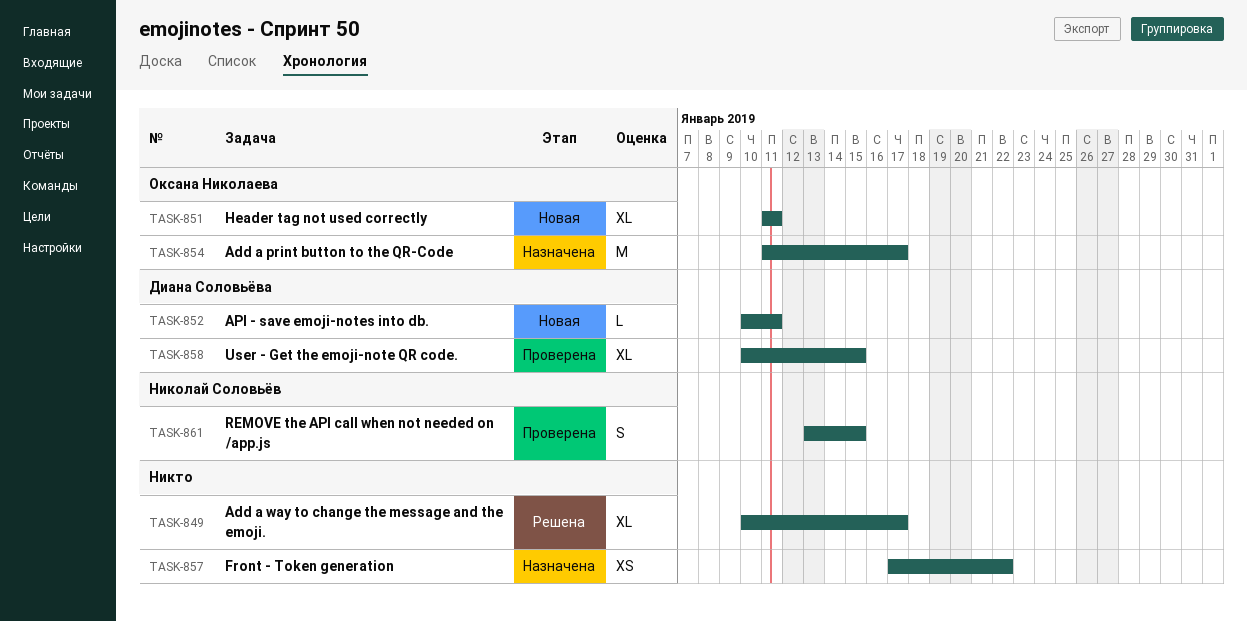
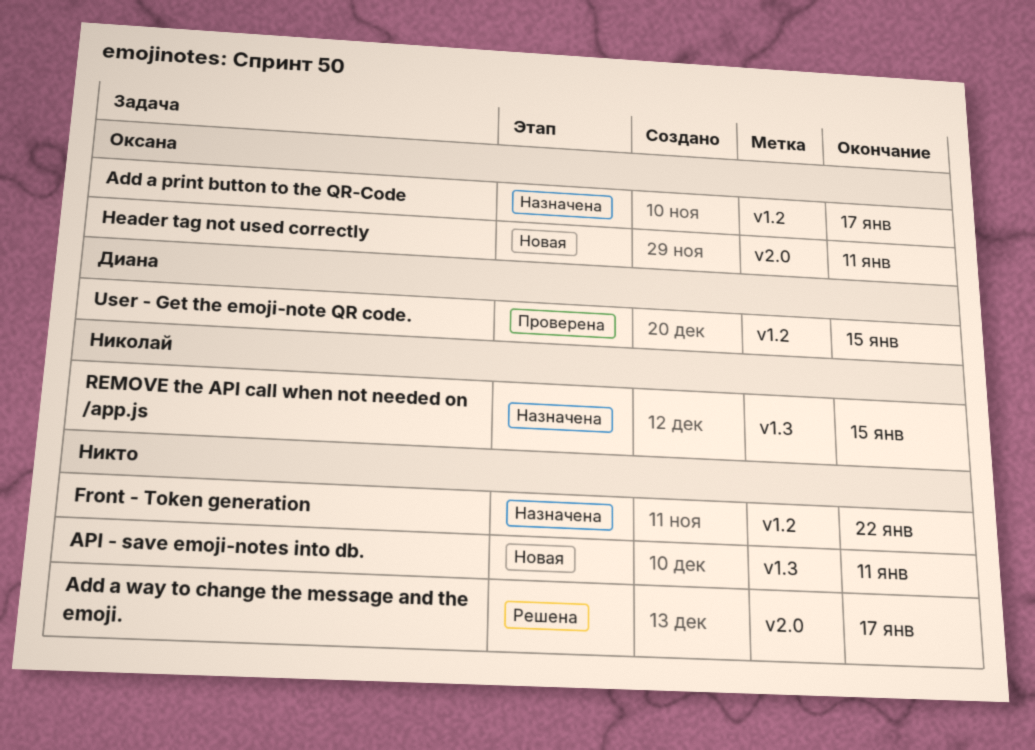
API - save emoji-notes into db., owner: Диана Соловьёва -> none
REMOVE the API call when not needed on /app.js, status: Проверена -> Назначена

